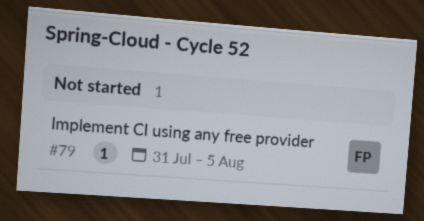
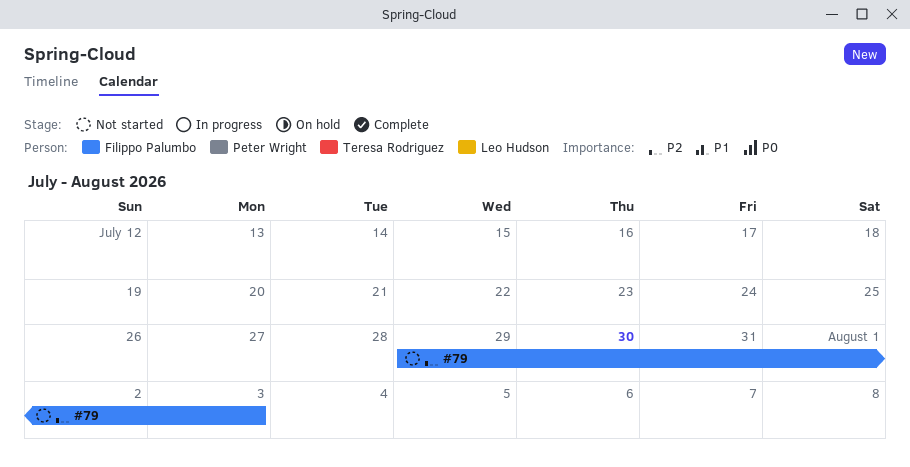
#79, start: Jul 31 -> Jul 29
#79, due: Aug 5 -> Aug 3

